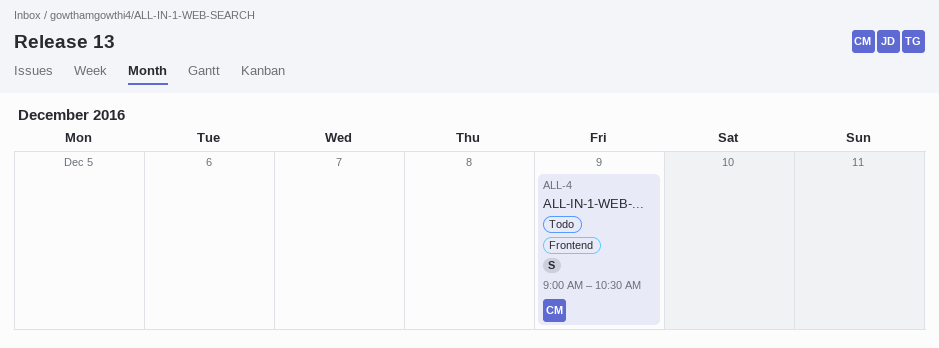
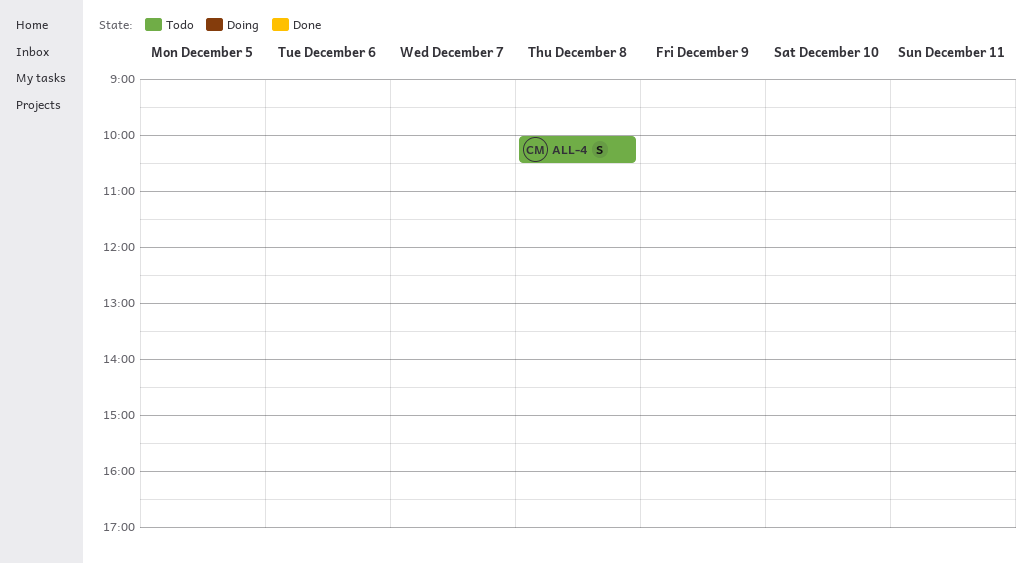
ALL-4, day: Dec 9 -> Dec 8
ALL-4, begins: 09:00 -> 10:00

